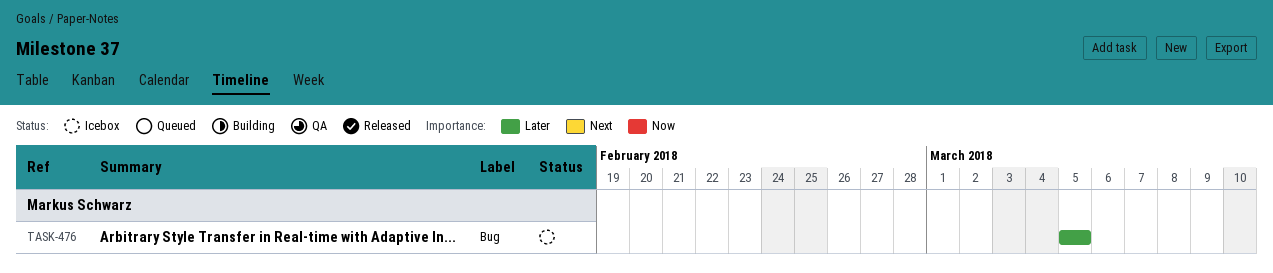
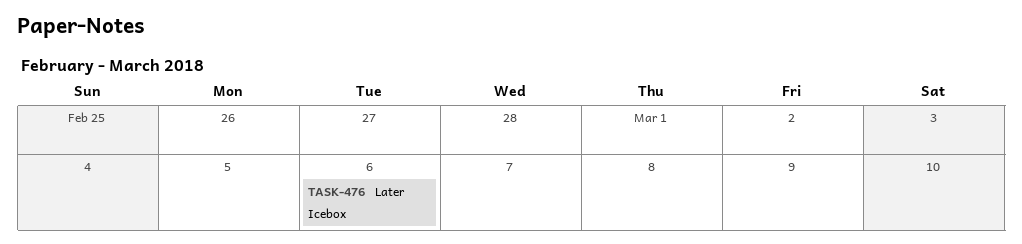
TASK-476, due: Mar 5 -> Mar 6

